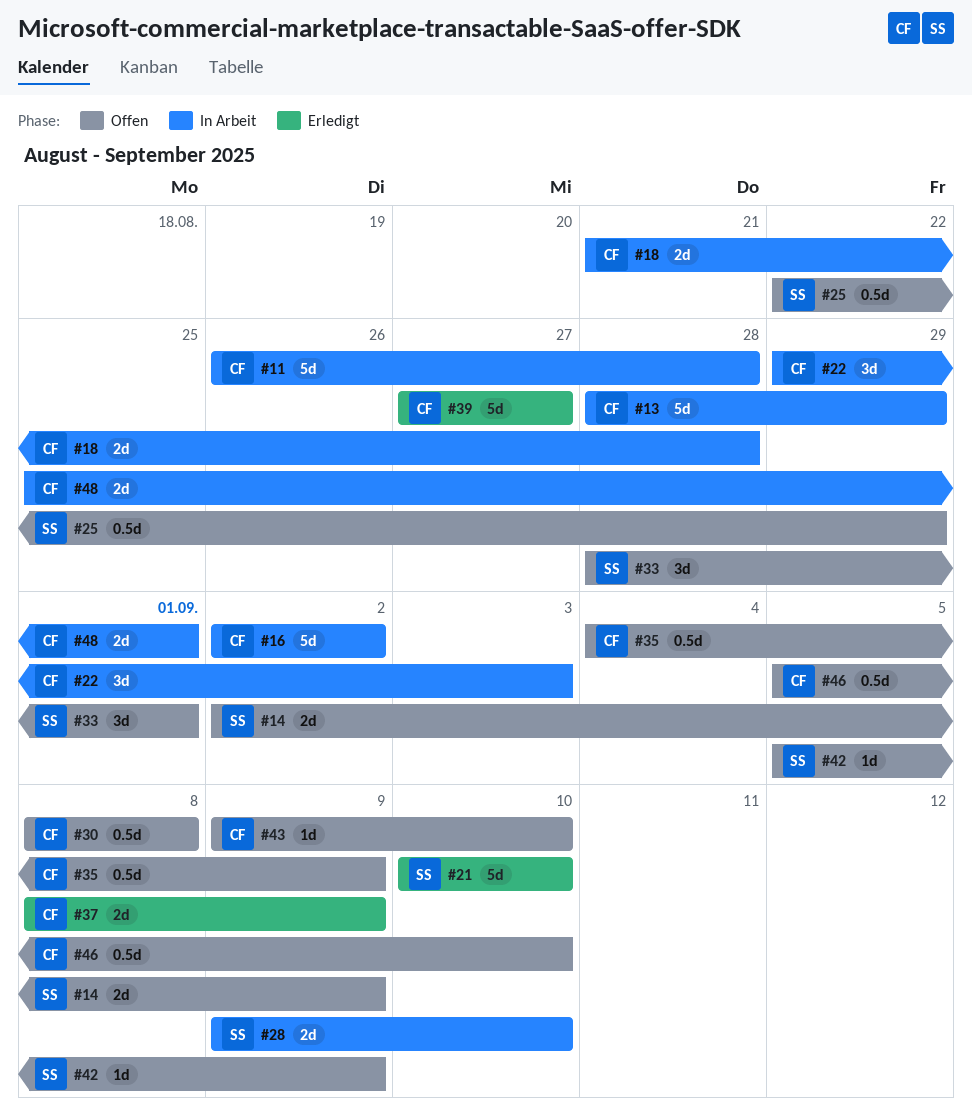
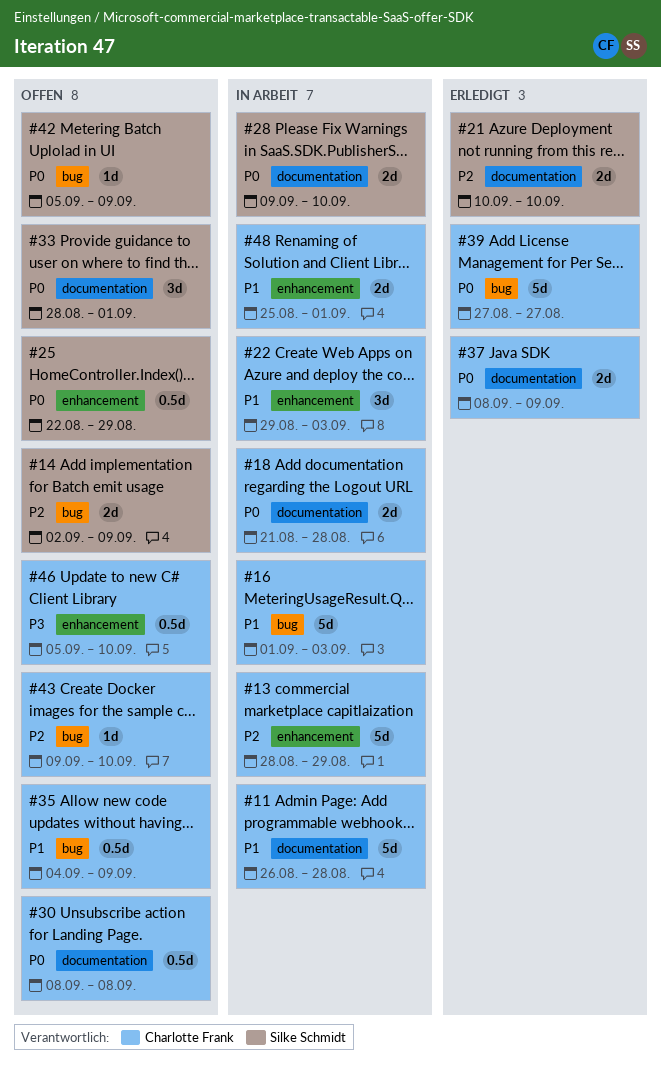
#16, start: Sep 2 -> Sep 1
#16, due: Sep 2 -> Sep 3
#21, estimate: 5d -> 2d

